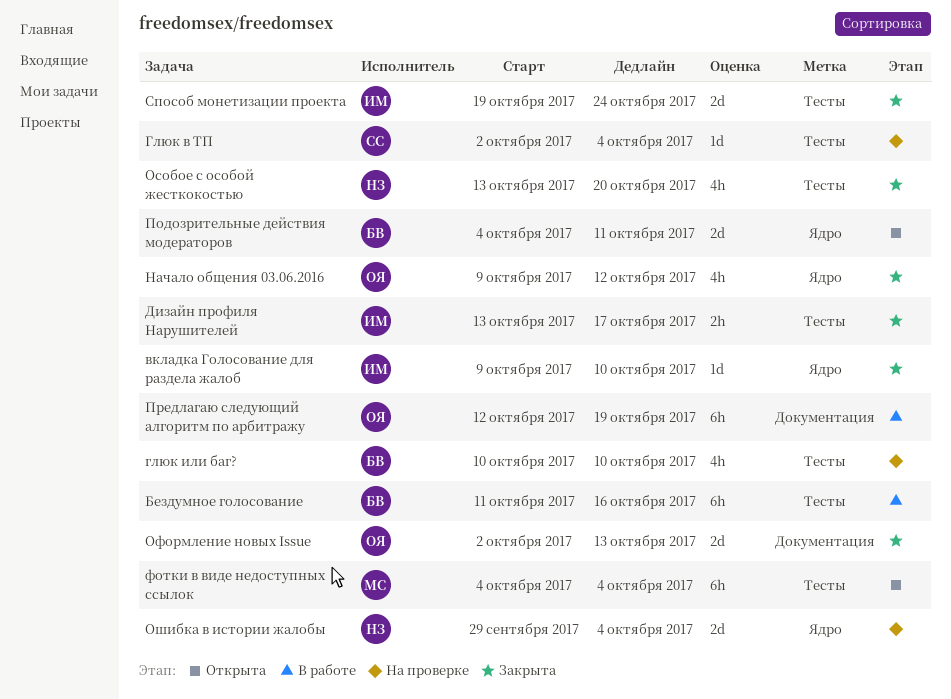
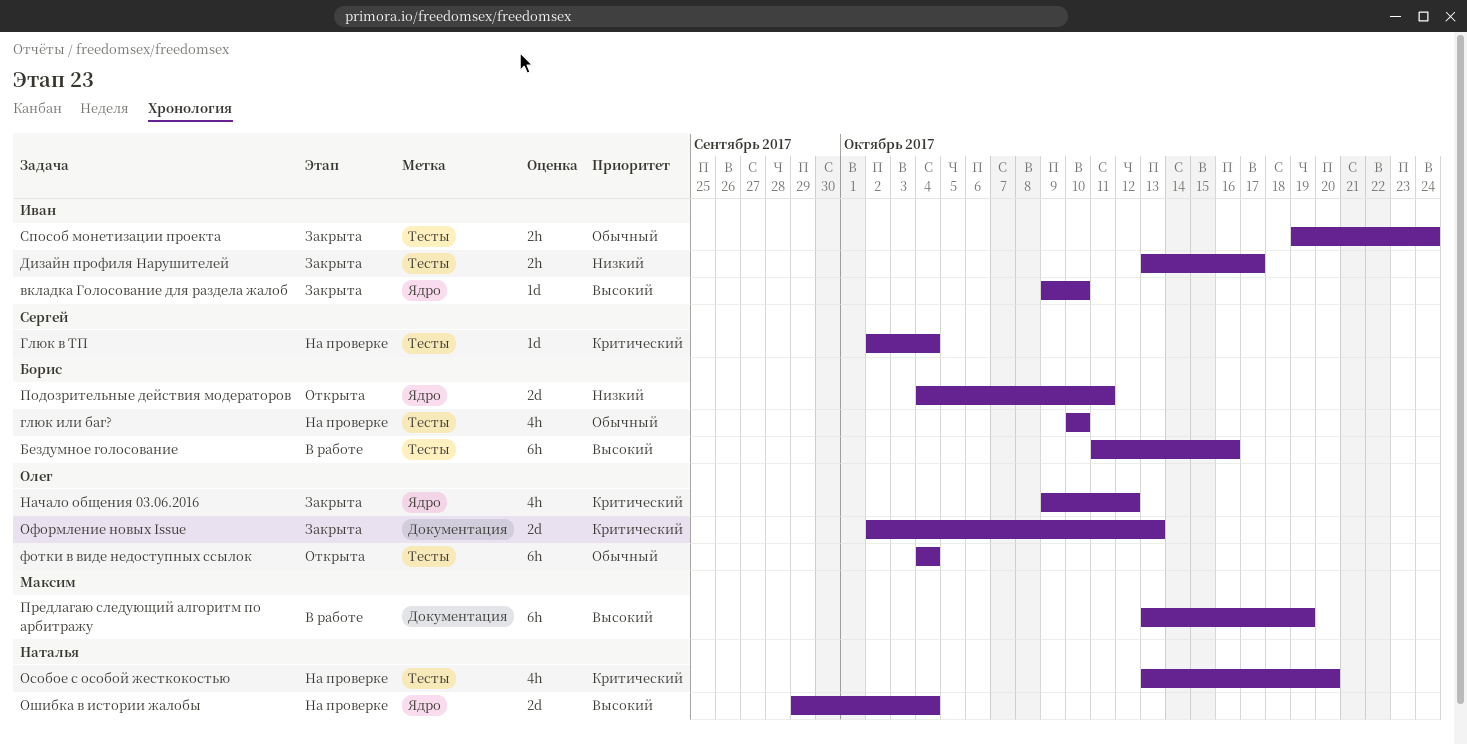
Особое с особой жесткокостью, status: Закрыта -> На проверке
Предлагаю следующий алгоритм по арбитражу, owner: Олег -> Максим
Предлагаю следующий алгоритм по арбитражу, start: Oct 12 -> Oct 13
Способ монетизации проекта, estimate: 2d -> 2h
фотки в виде недоступных ссылок, owner: Максим -> Олег

